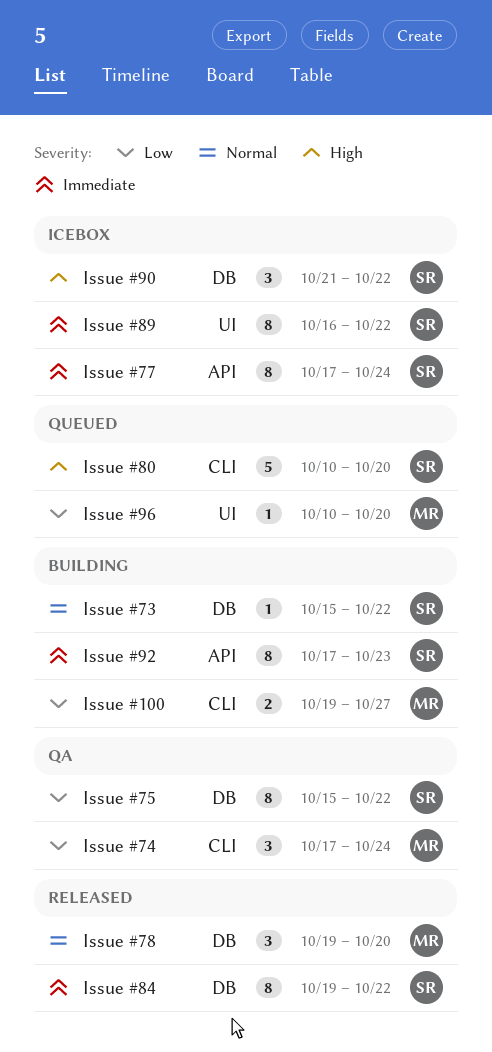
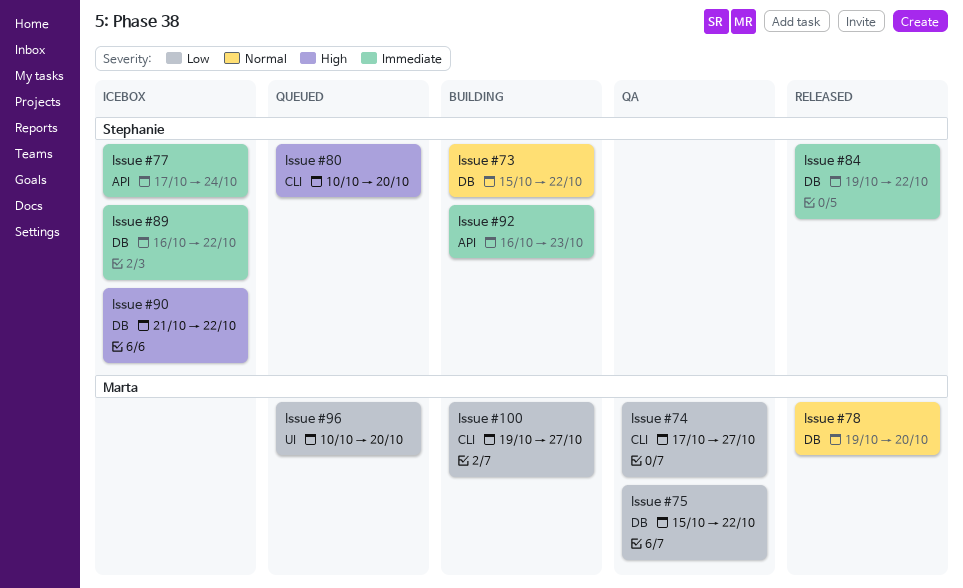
Issue #74, due: Oct 24 -> Oct 27
Issue #75, owner: Stephanie -> Marta
Issue #89, label: UI -> DB
Issue #92, start: Oct 17 -> Oct 16

